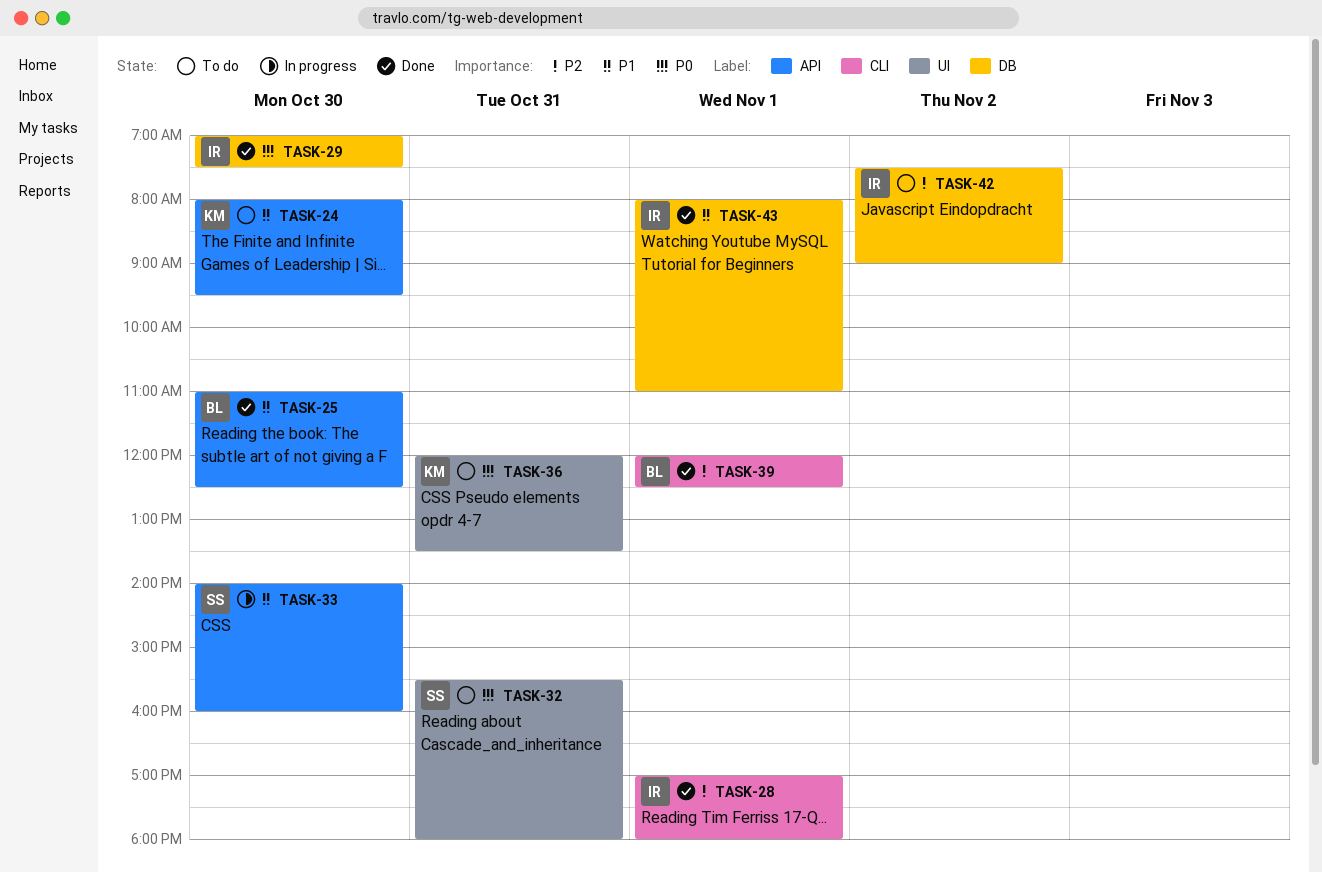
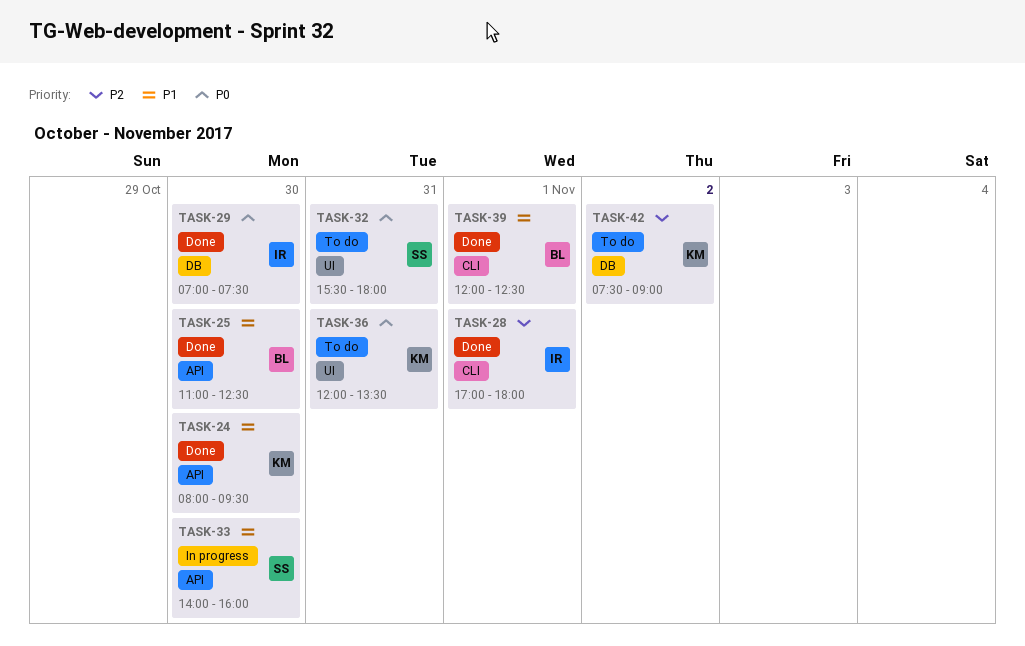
TASK-24, status: To do -> Done
TASK-39, priority: P2 -> P1
TASK-42, owner: IR -> KM
TASK-43: present -> none

